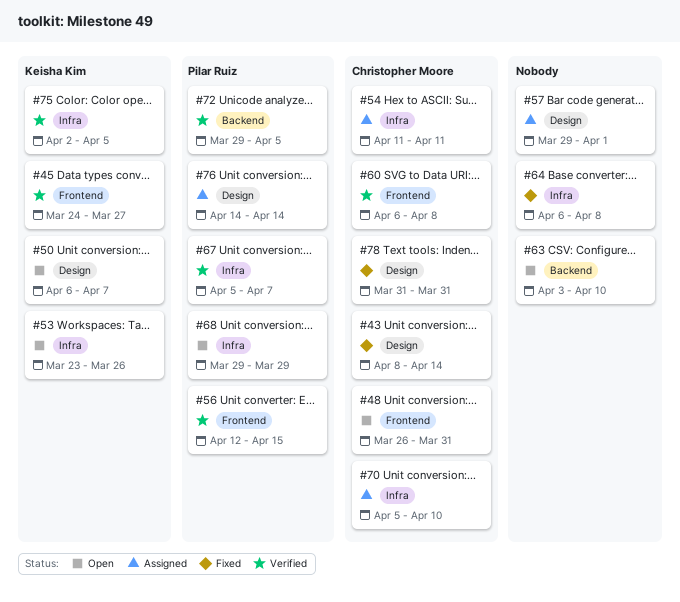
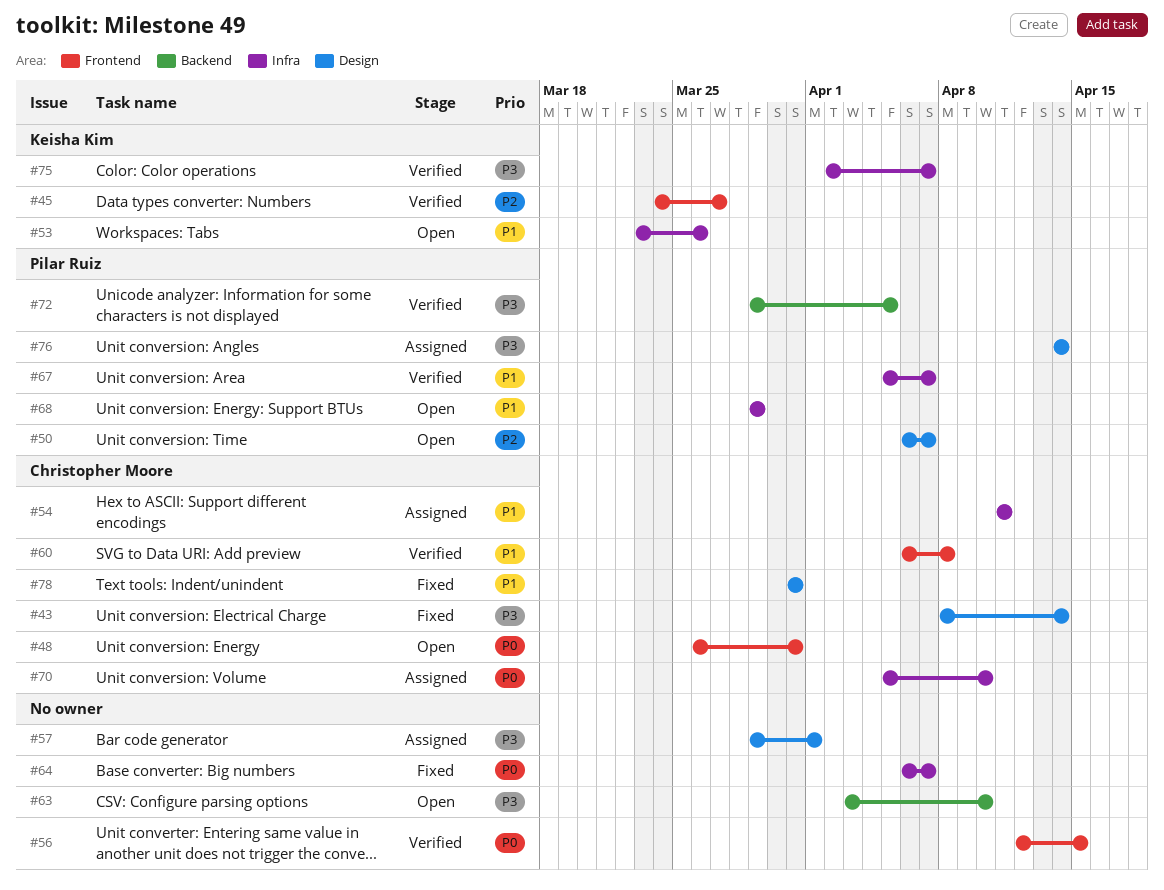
#50, owner: Keisha Kim -> Pilar Ruiz
#56, owner: Pilar Ruiz -> none
#64, due: Apr 8 -> Apr 7
#75, due: Apr 5 -> Apr 7

